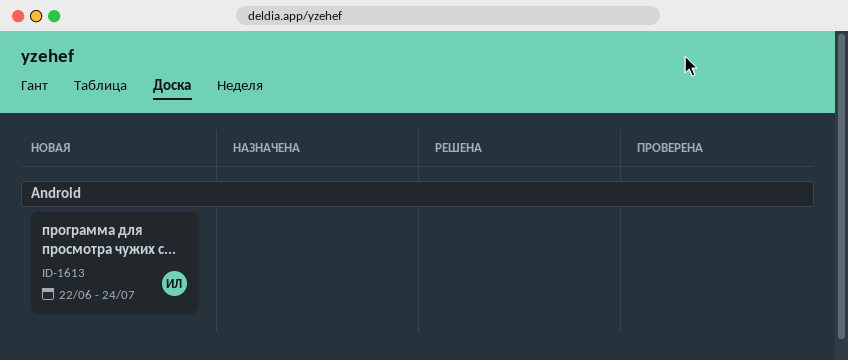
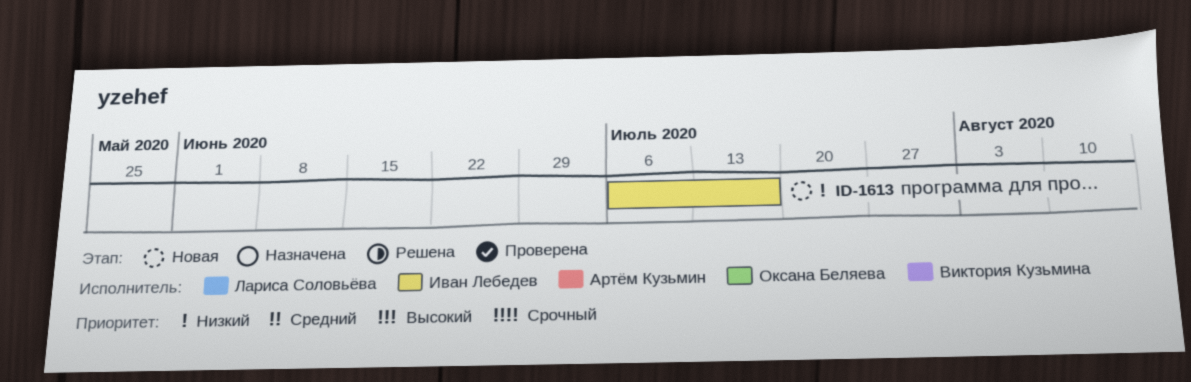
ID-1613, start: Jun 22 -> Jul 6
ID-1613, due: Jul 24 -> Jul 17

